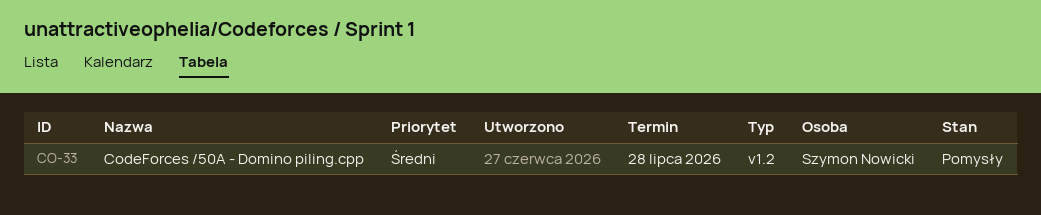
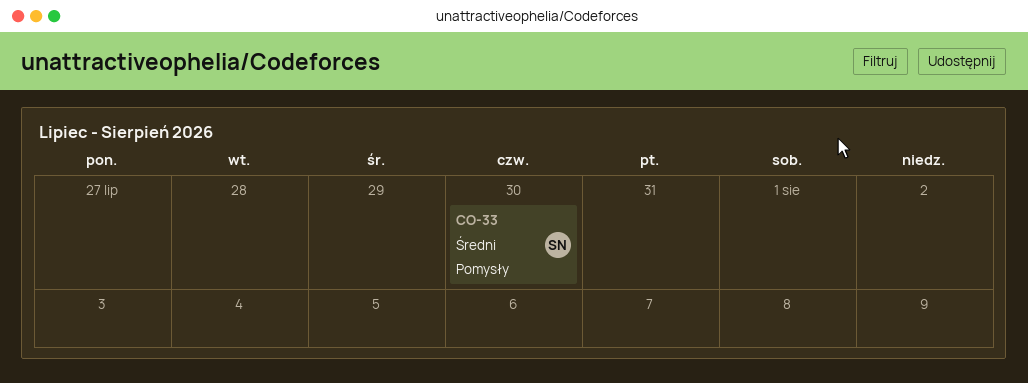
CO-33, due: Jul 28 -> Jul 30

